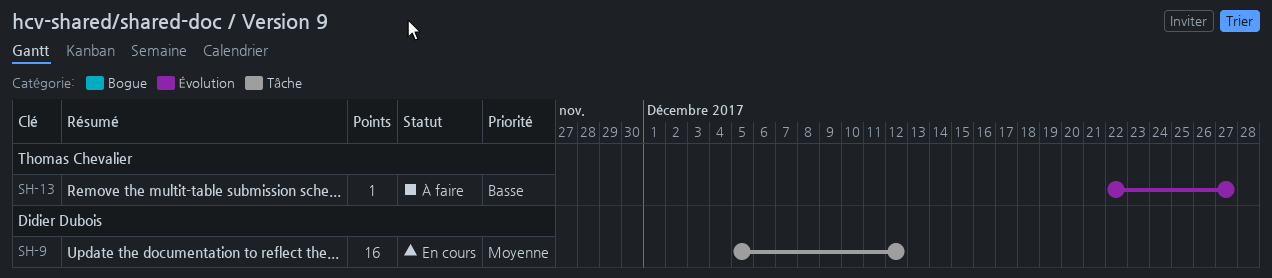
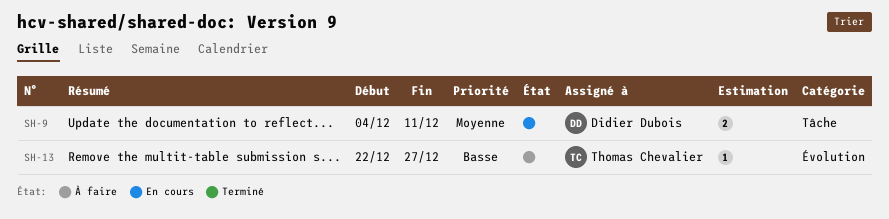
SH-9, estimate: 16 -> 2
SH-9, start: Dec 5 -> Dec 4
SH-9, due: Dec 12 -> Dec 11

